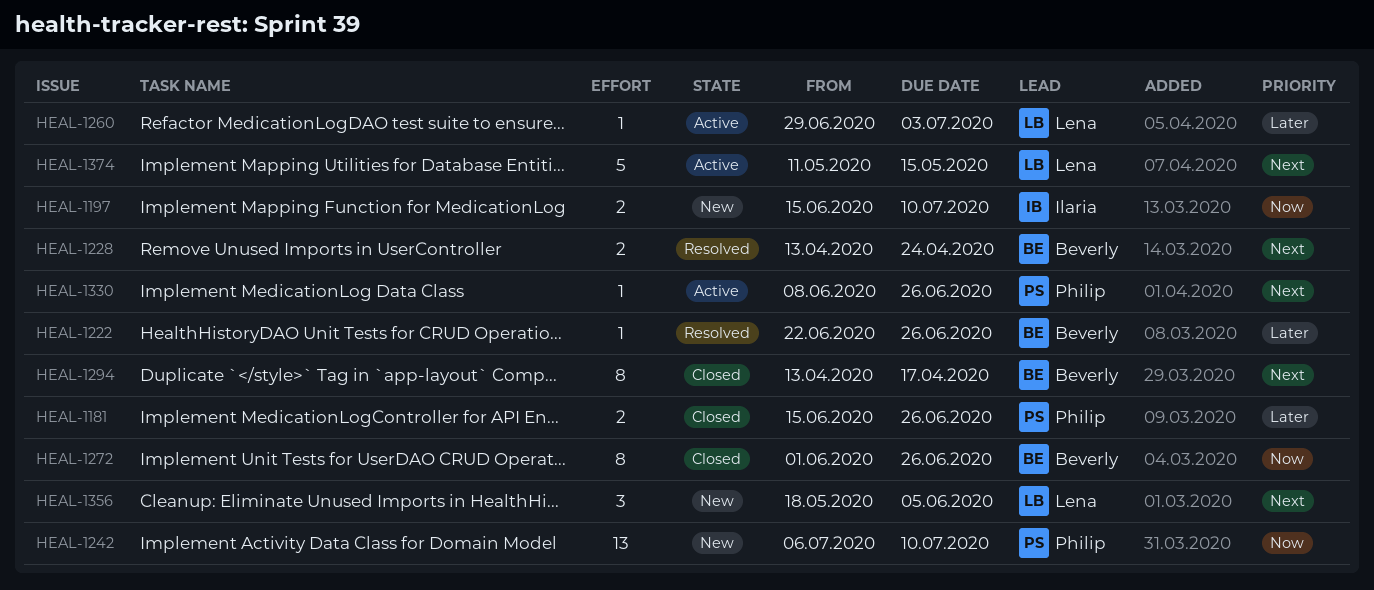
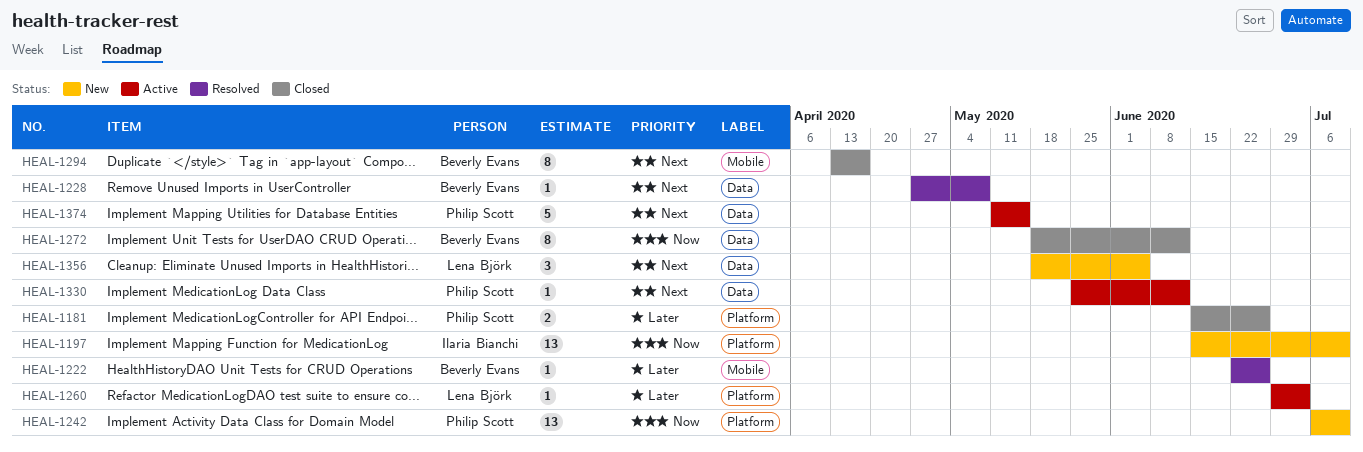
HEAL-1197, estimate: 2 -> 13
HEAL-1228, estimate: 2 -> 1
HEAL-1228, start: Apr 13 -> Apr 27
HEAL-1228, due: Apr 24 -> May 8
HEAL-1272, start: Jun 1 -> May 18
HEAL-1272, due: Jun 26 -> Jun 12
HEAL-1330, start: Jun 8 -> May 25
HEAL-1330, due: Jun 26 -> Jun 12
HEAL-1374, owner: Lena Björk -> Philip Scott

